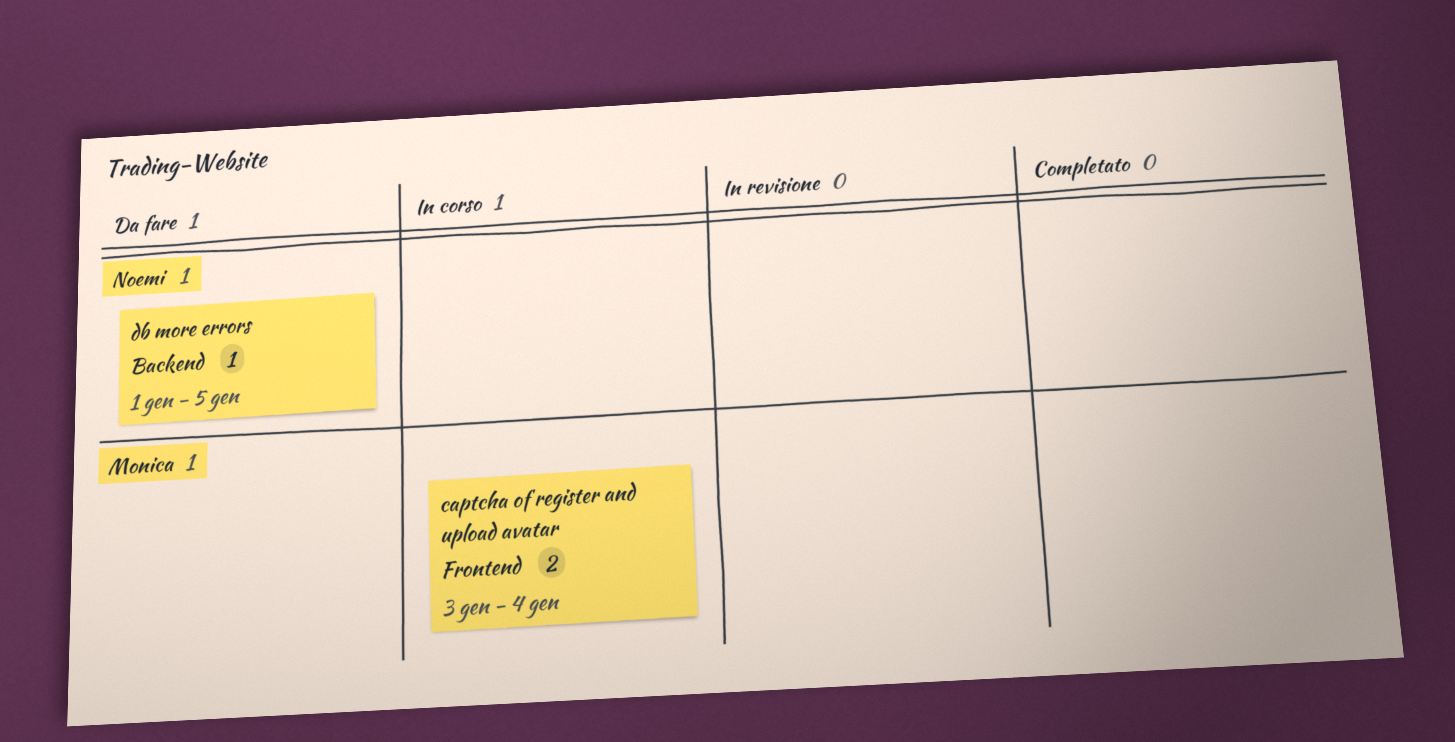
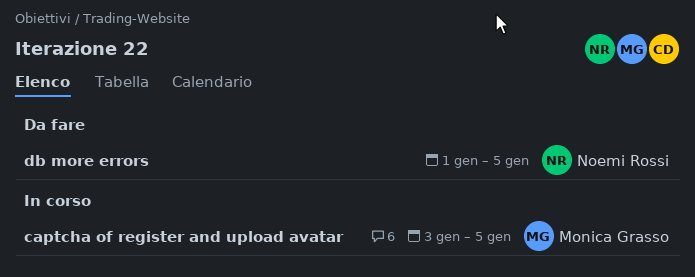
captcha of register and upload avatar, due: Jan 4 -> Jan 5

